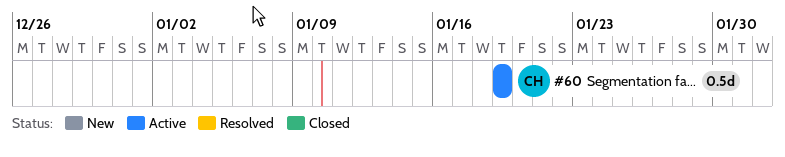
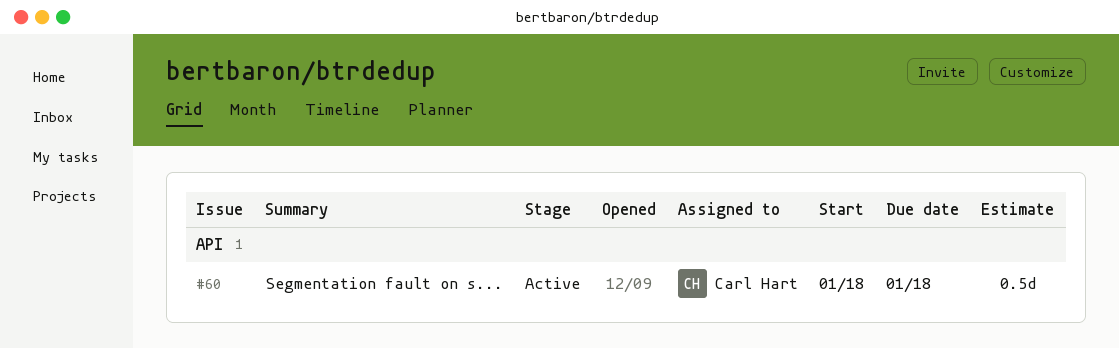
#60, start: Jan 19 -> Jan 18
#60, due: Jan 19 -> Jan 18

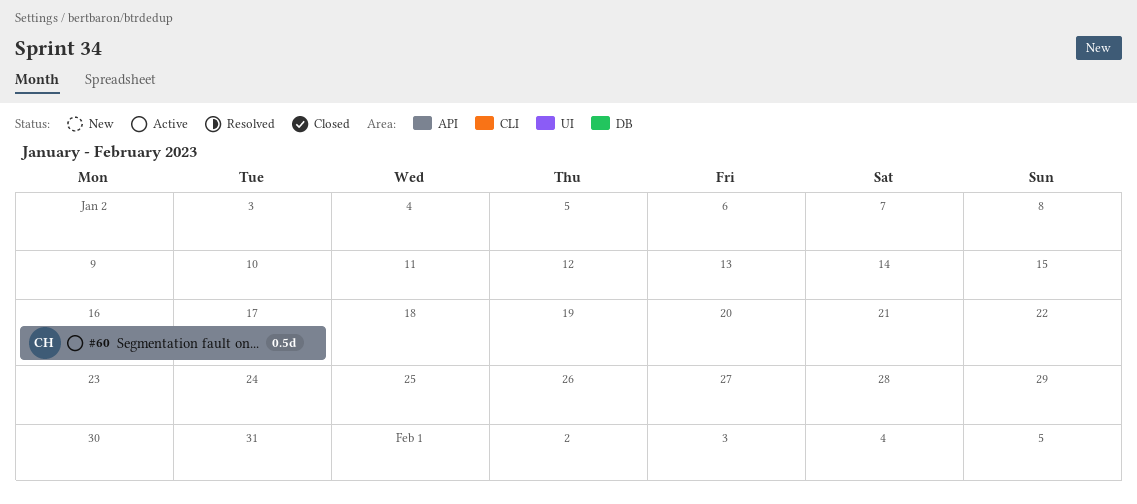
#60, start: Jan 18 -> Jan 16
#60, due: Jan 18 -> Jan 17

